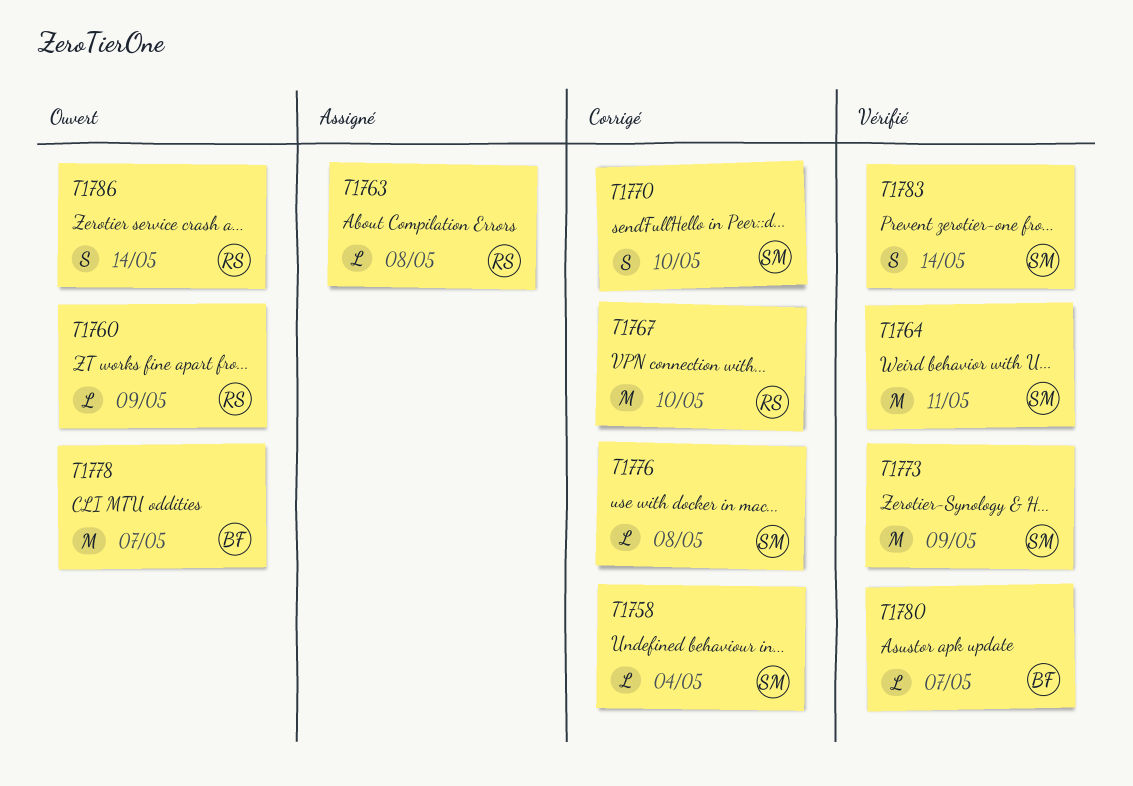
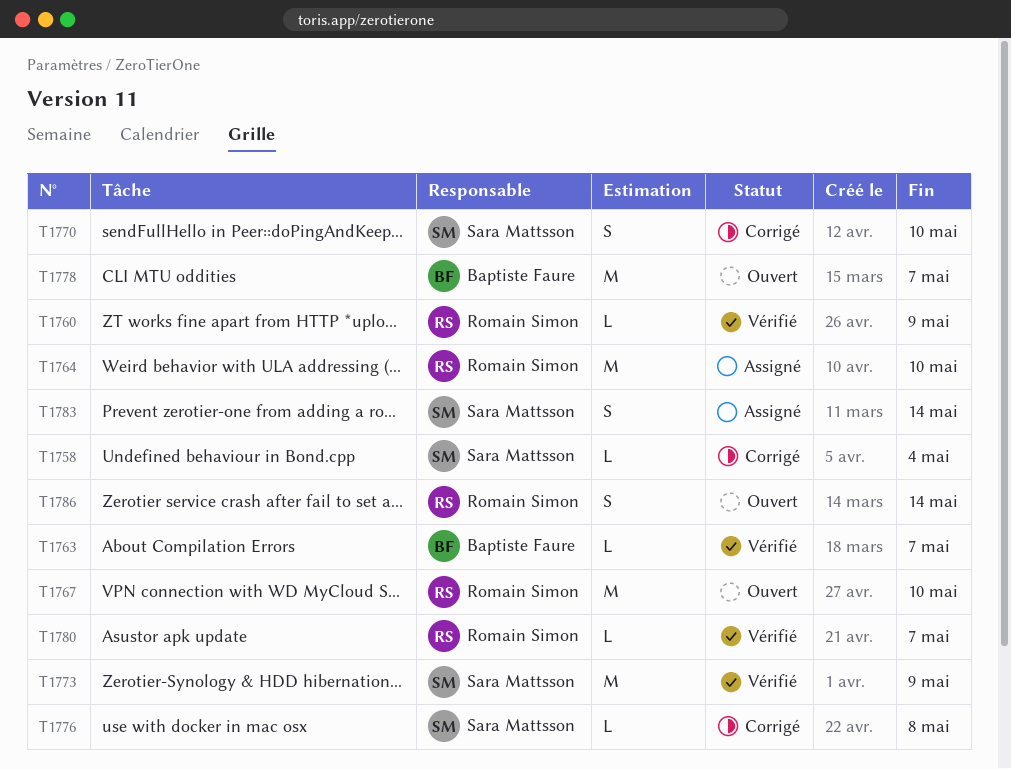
T1760, status: Ouvert -> Vérifié
T1763, status: Assigné -> Vérifié
T1763, owner: Romain Simon -> Baptiste Faure
T1763, due: May 8 -> May 7
T1764, status: Vérifié -> Assigné
T1764, owner: Sara Mattsson -> Romain Simon
T1764, due: May 11 -> May 10
T1767, status: Corrigé -> Ouvert
T1780, owner: Baptiste Faure -> Romain Simon
T1783, status: Vérifié -> Assigné

